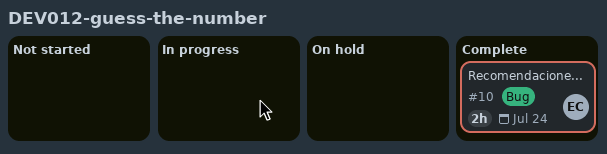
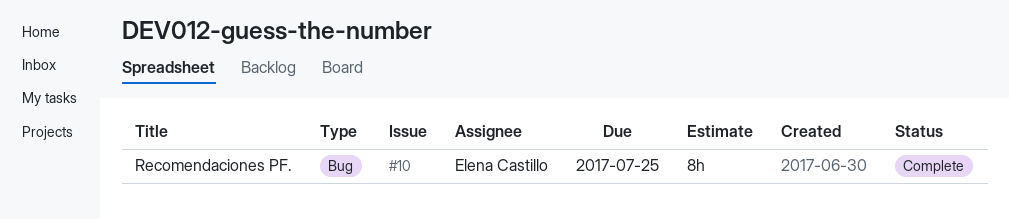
#10, estimate: 2h -> 8h
#10, due: Jul 24 -> Jul 25

